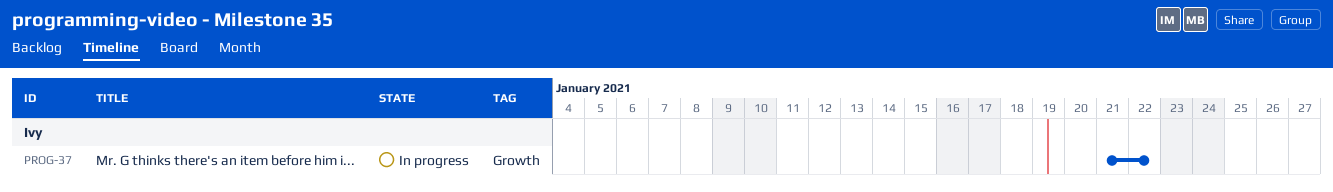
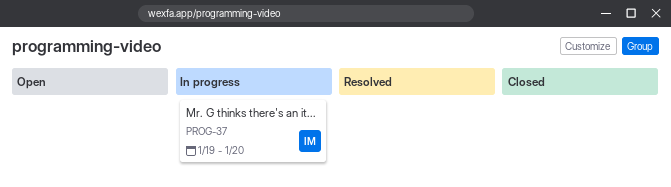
PROG-37, start: Jan 21 -> Jan 19
PROG-37, due: Jan 22 -> Jan 20

